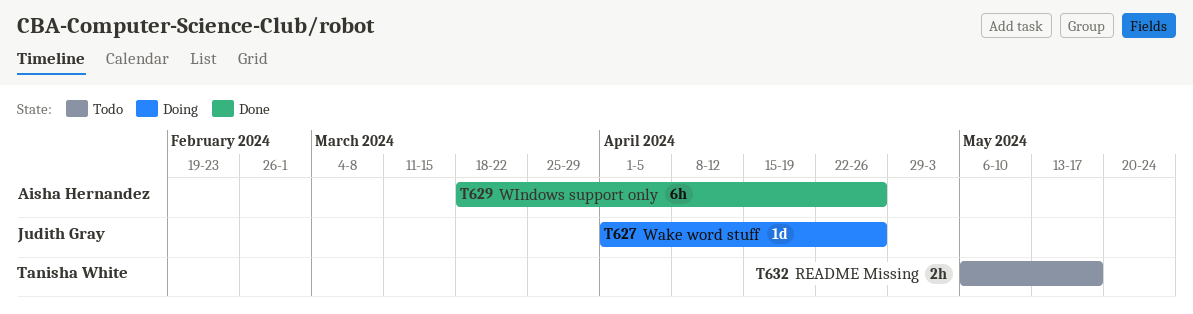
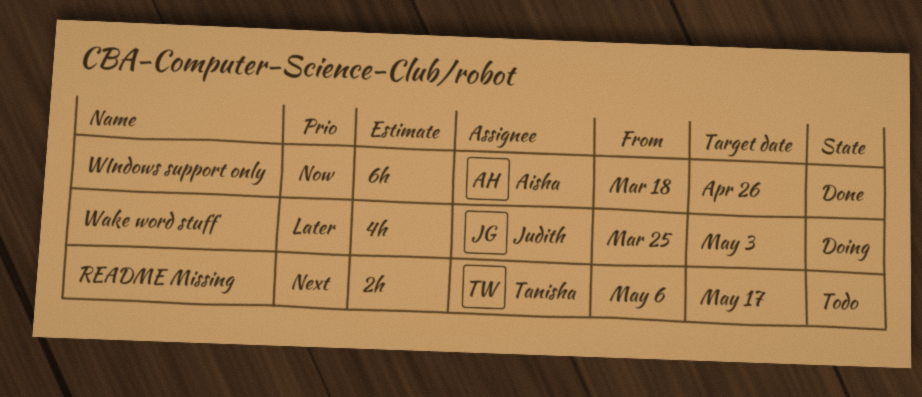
Wake word stuff, estimate: 1d -> 4h
Wake word stuff, start: Apr 1 -> Mar 25
Wake word stuff, due: Apr 26 -> May 3

